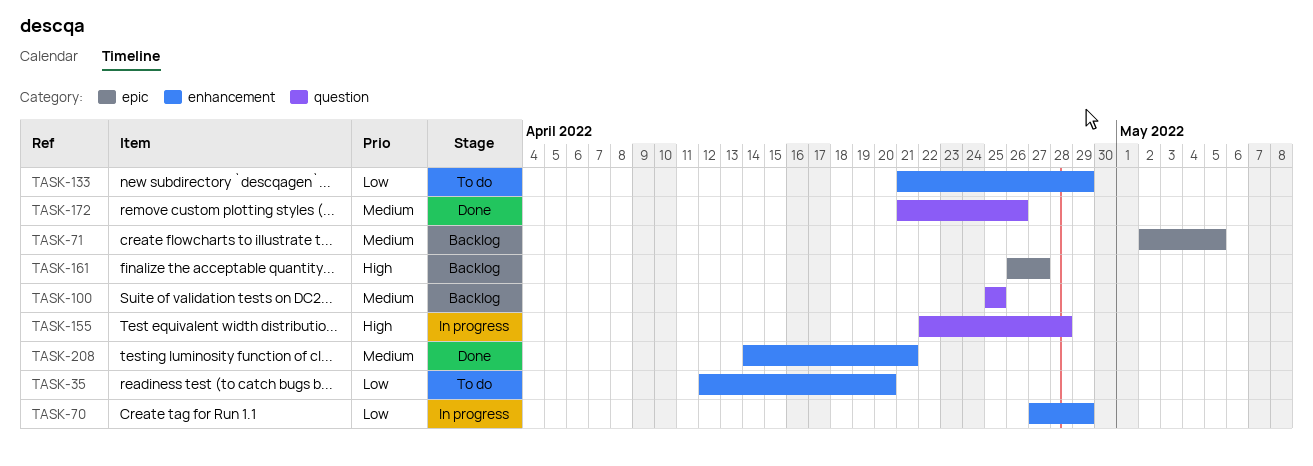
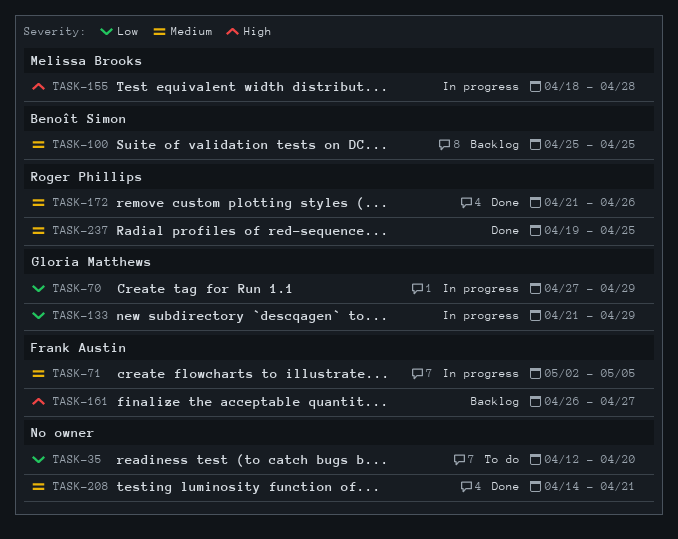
TASK-71, status: Backlog -> In progress
TASK-133, status: To do -> In progress
TASK-155, start: Apr 22 -> Apr 18
TASK-237: none -> present

